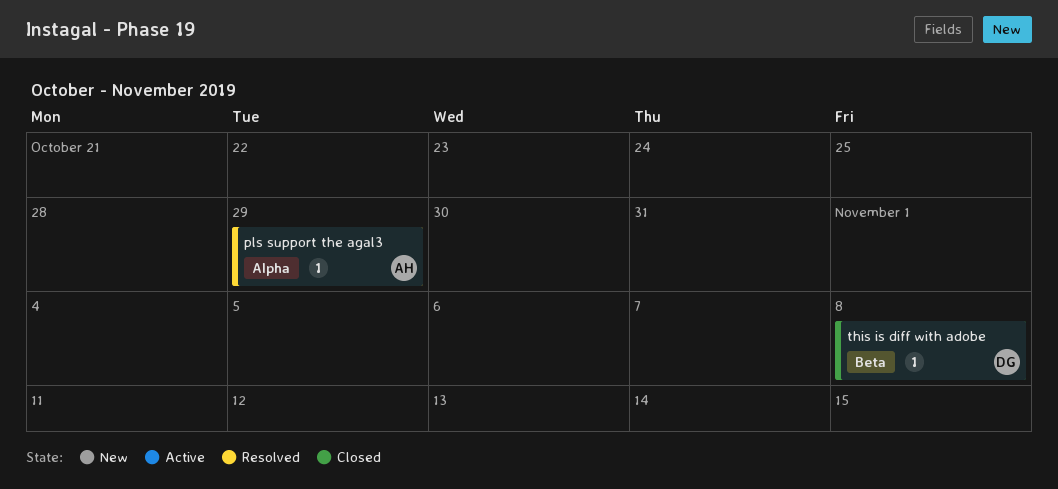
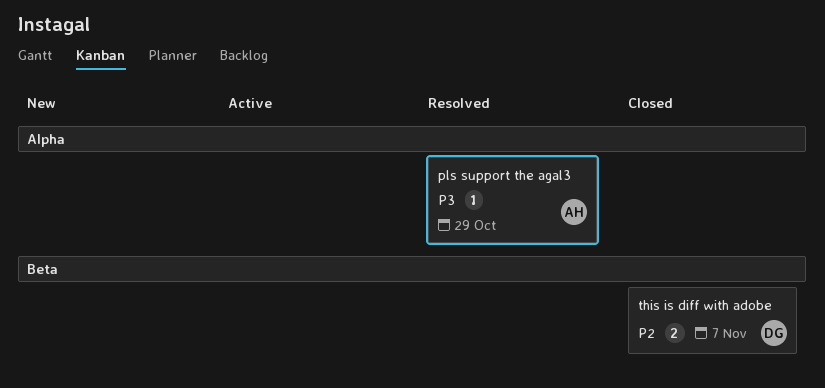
this is diff with adobe, estimate: 1 -> 2
this is diff with adobe, due: Nov 8 -> Nov 7

